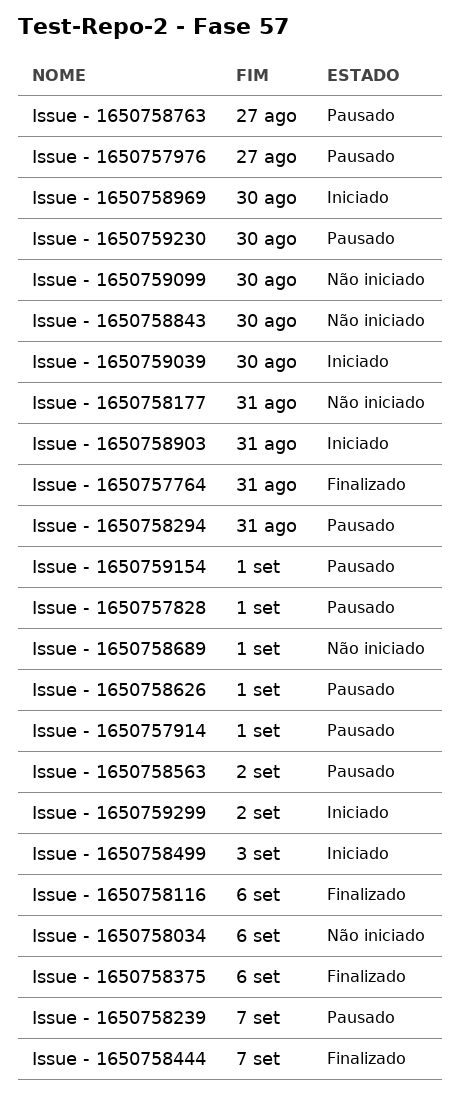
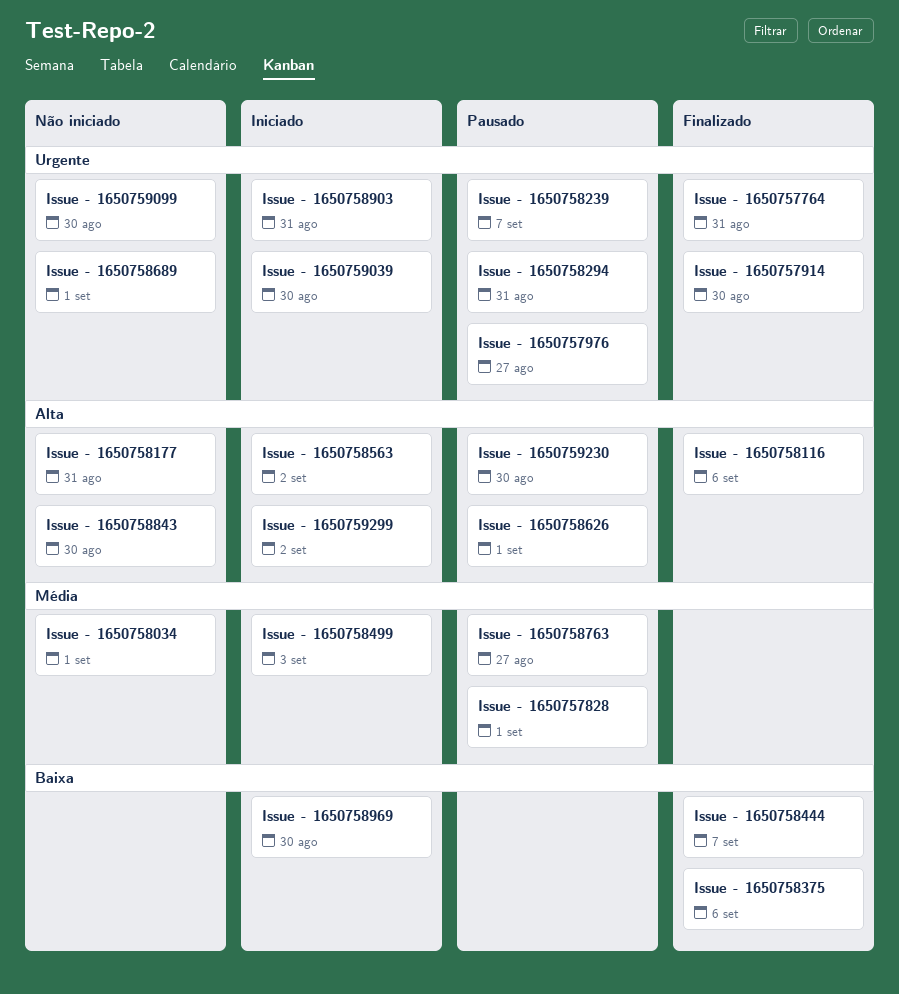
Issue - 1650757914, status: Pausado -> Finalizado
Issue - 1650757914, due: Sep 1 -> Aug 30
Issue - 1650758034, due: Sep 6 -> Sep 1
Issue - 1650758563, status: Pausado -> Iniciado
Issue - 1650759154: present -> none

